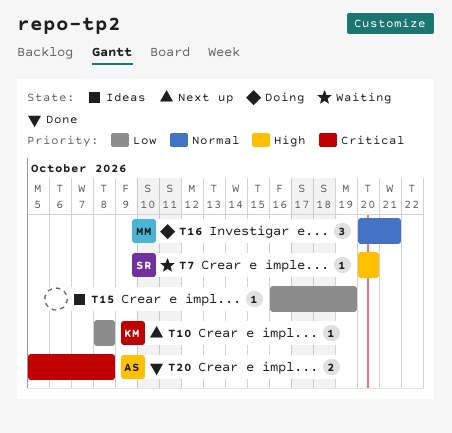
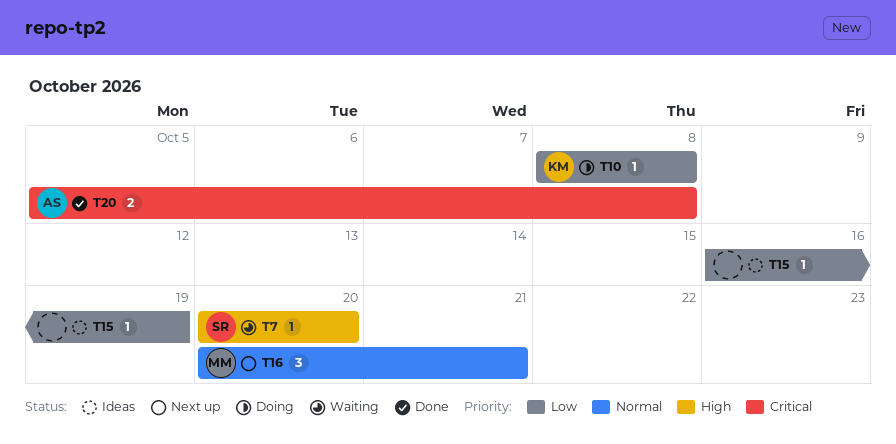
T10, status: Next up -> Doing
T16, status: Doing -> Next up

